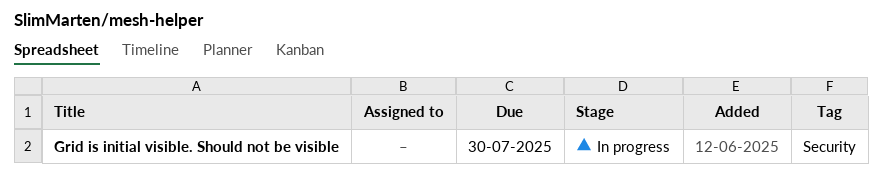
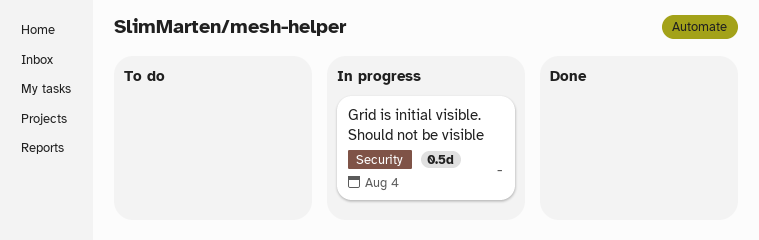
Grid is initial visible. Should not be visible, due: Jul 30 -> Aug 4

